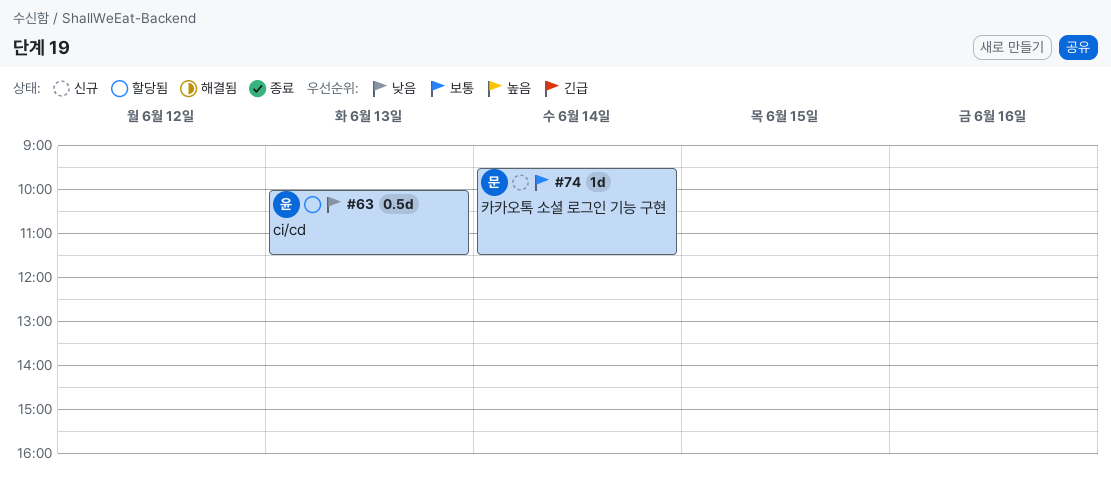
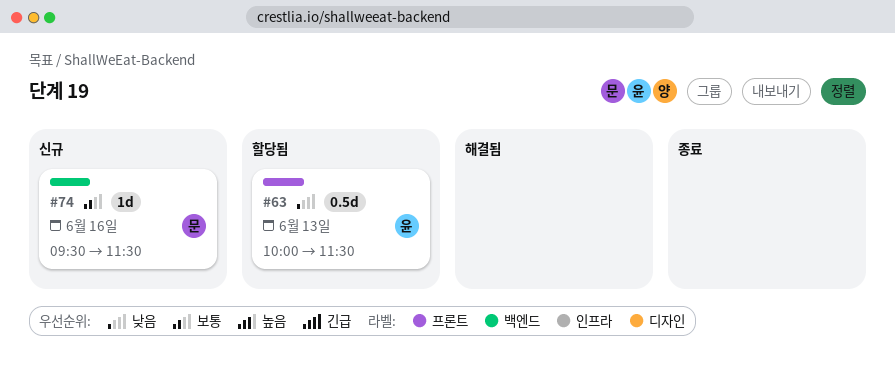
#74, day: Jun 14 -> Jun 16

